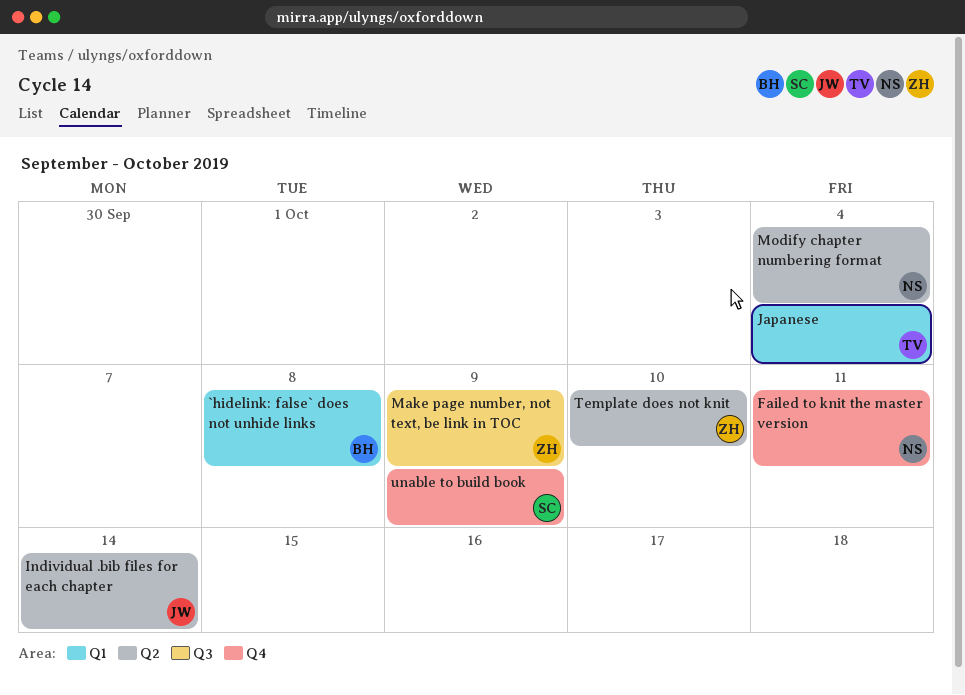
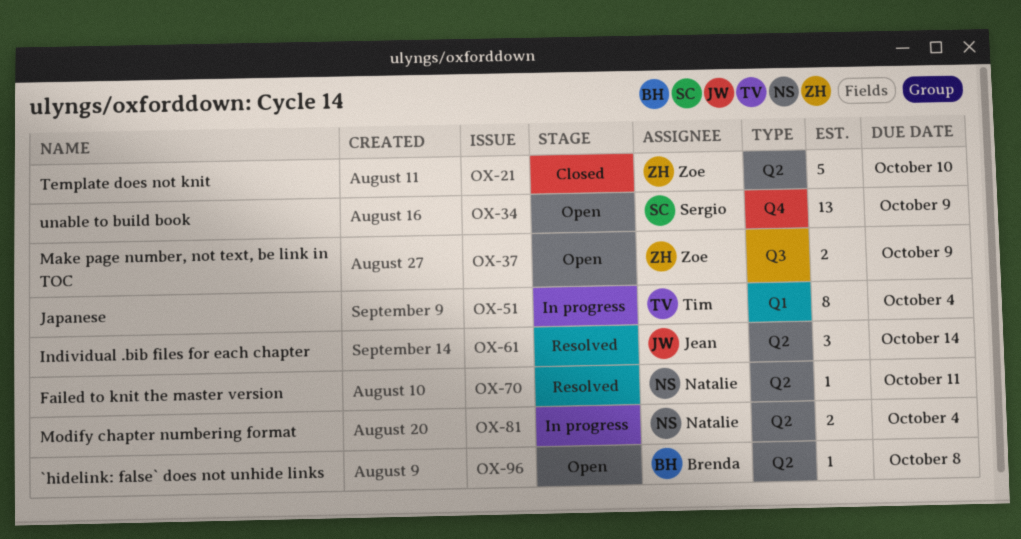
`hidelink: false` does not unhide links, label: Q1 -> Q2
Failed to knit the master version, label: Q4 -> Q2

